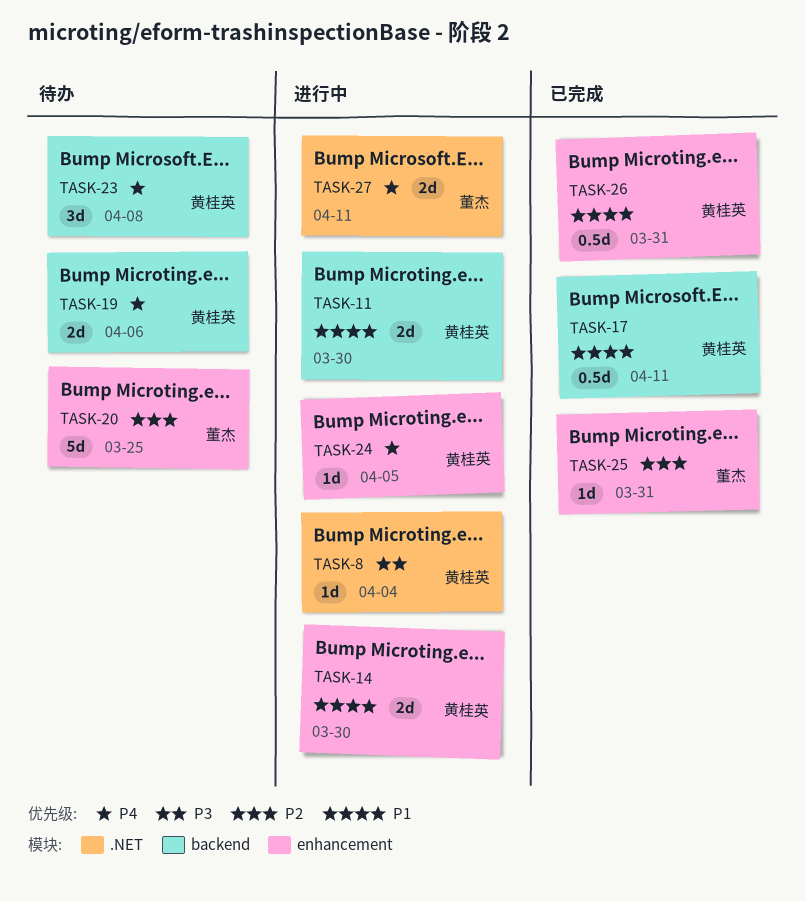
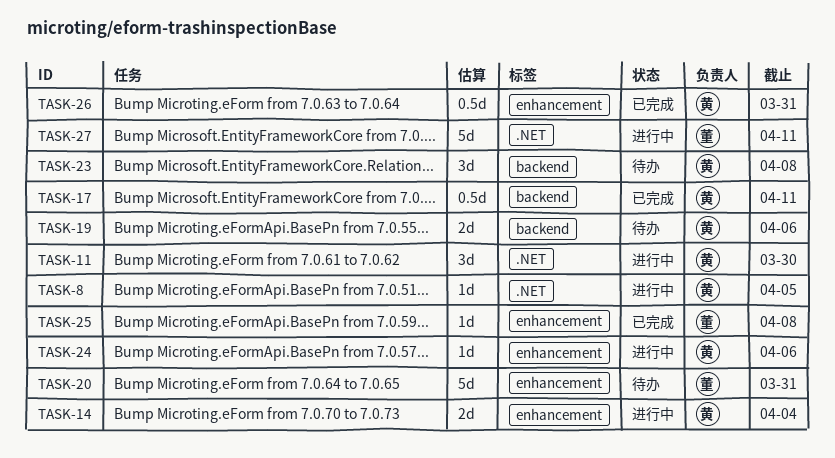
TASK-8, due: Apr 4 -> Apr 5
TASK-11, label: backend -> .NET
TASK-11, estimate: 2d -> 3d
TASK-14, due: Mar 30 -> Apr 4
TASK-20, due: Mar 25 -> Mar 31
TASK-24, due: Apr 5 -> Apr 6
TASK-25, due: Mar 31 -> Apr 8
TASK-27, estimate: 2d -> 5d

